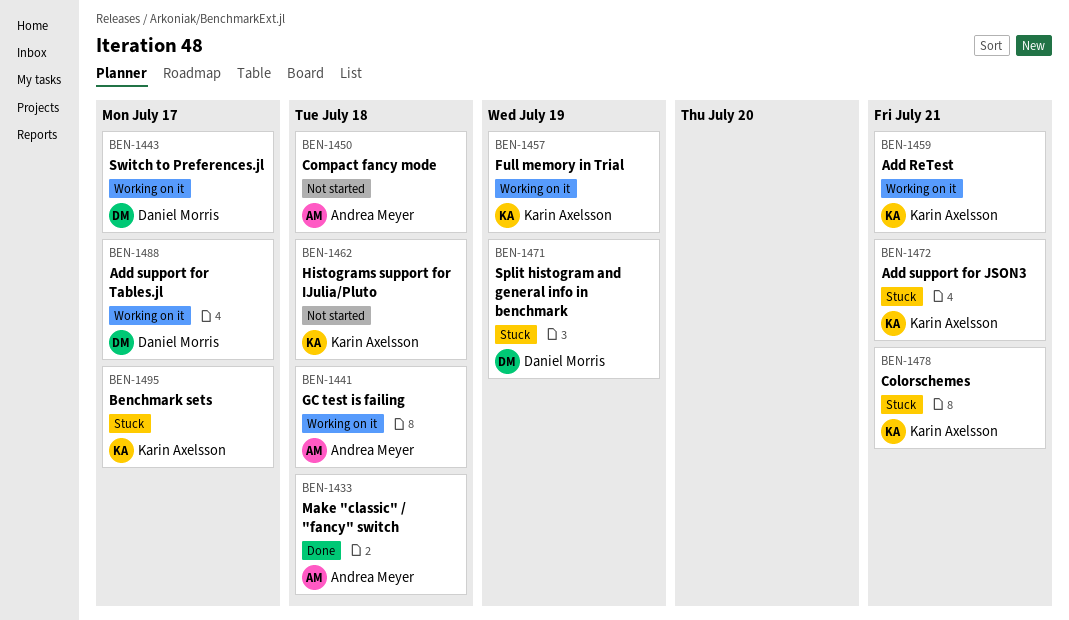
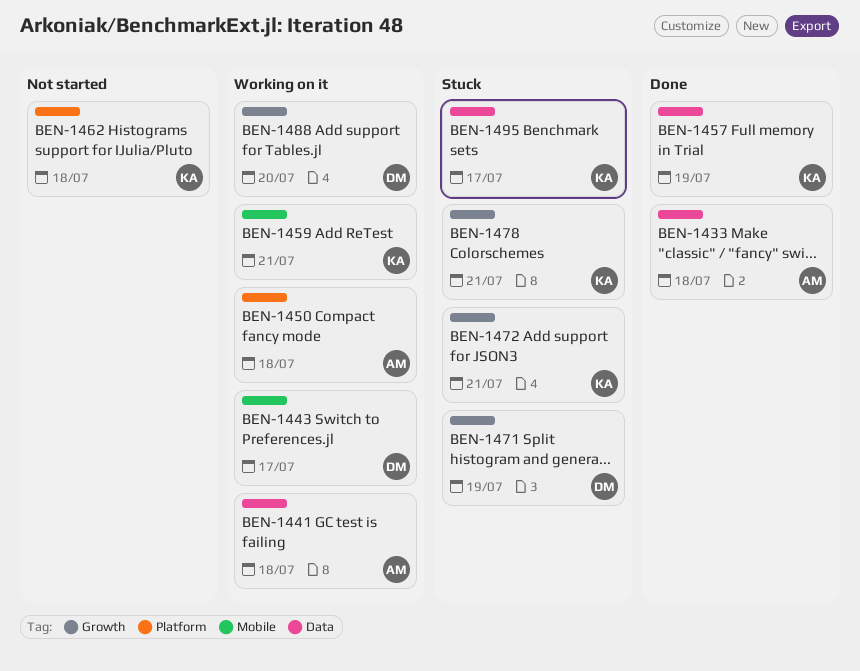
BEN-1450, status: Not started -> Working on it
BEN-1457, status: Working on it -> Done
BEN-1488, due: Jul 17 -> Jul 20

